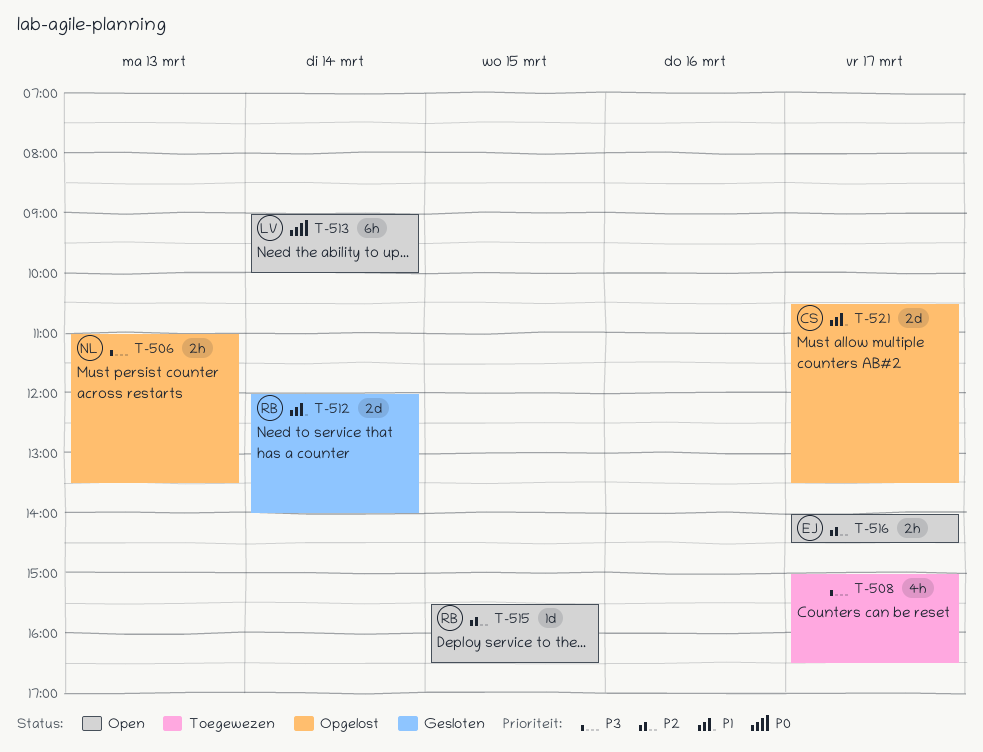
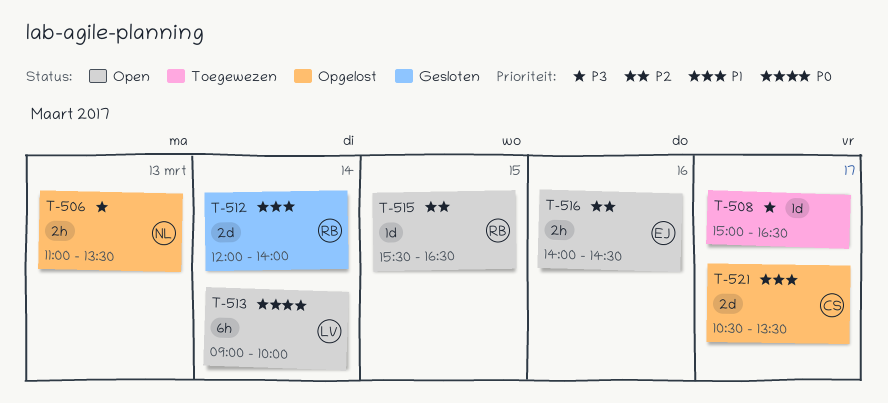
T-508, estimate: 4h -> 1d
T-516, day: Mar 17 -> Mar 16

